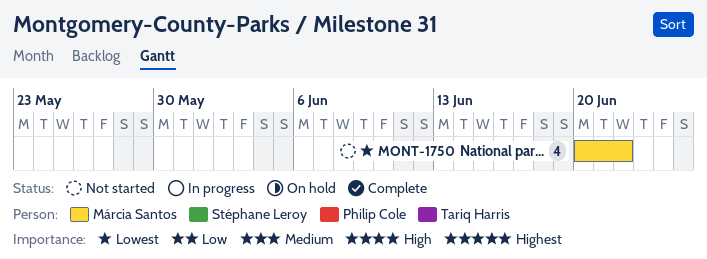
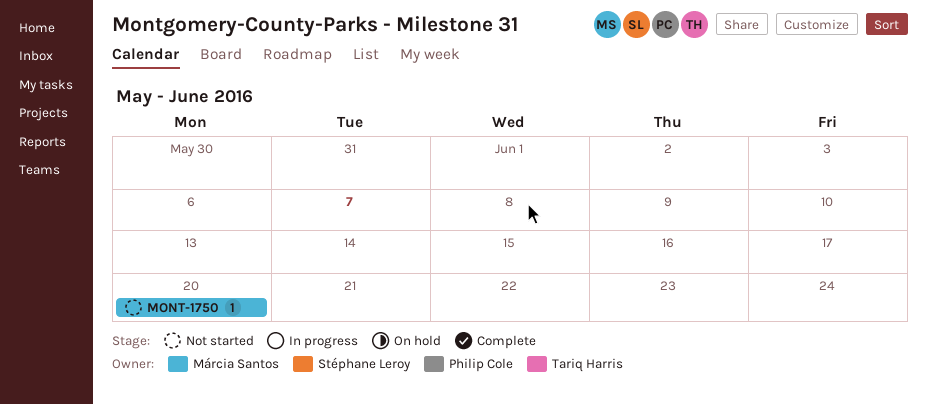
MONT-1750, estimate: 4 -> 1
MONT-1750, due: Jun 22 -> Jun 20

